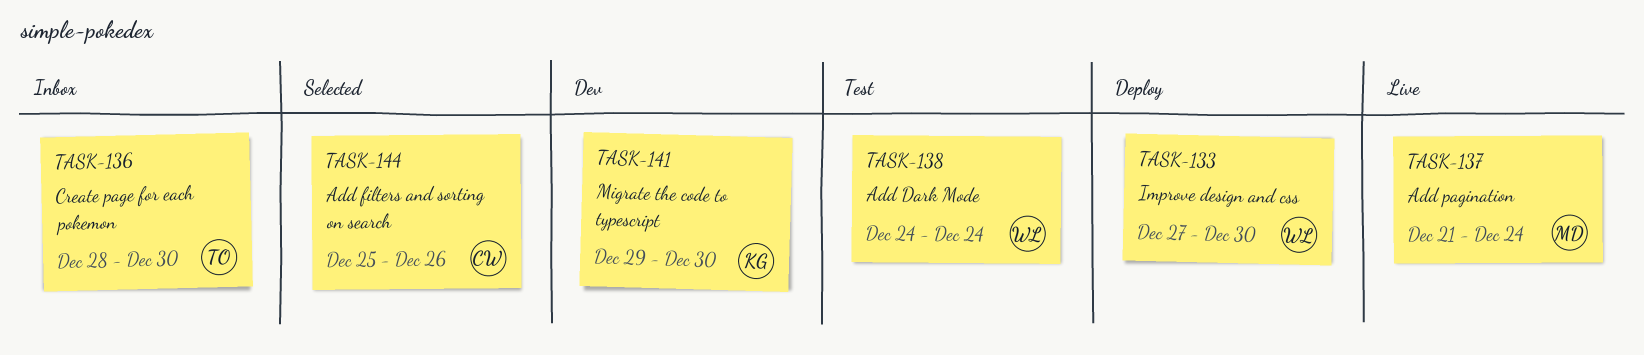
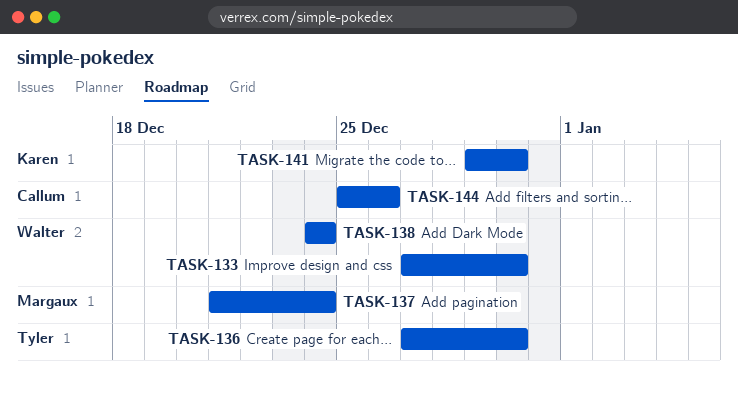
TASK-136, start: Dec 28 -> Dec 27

